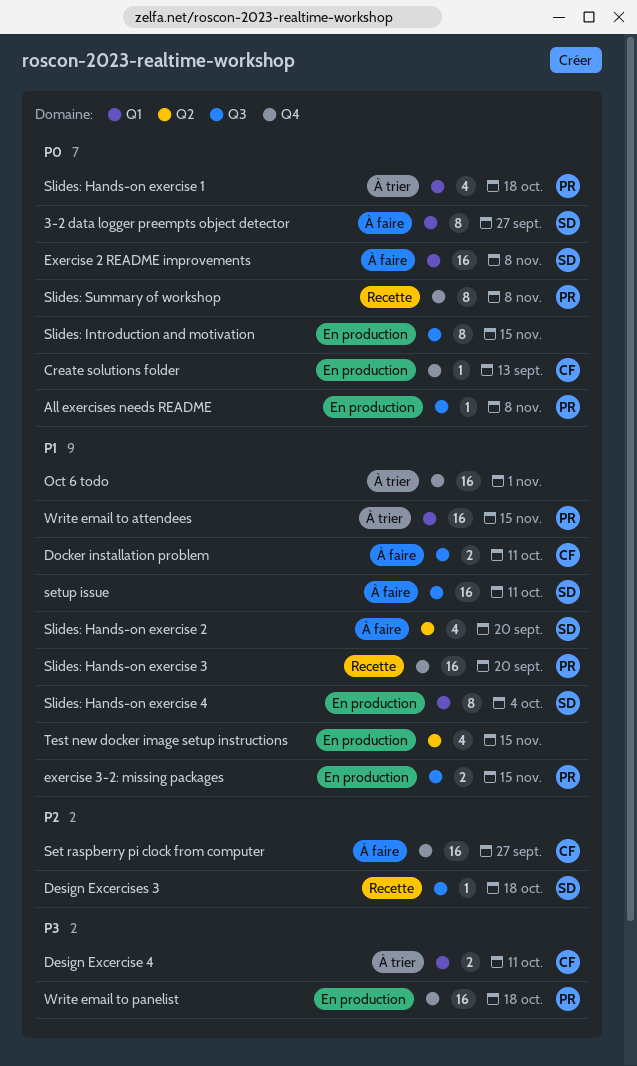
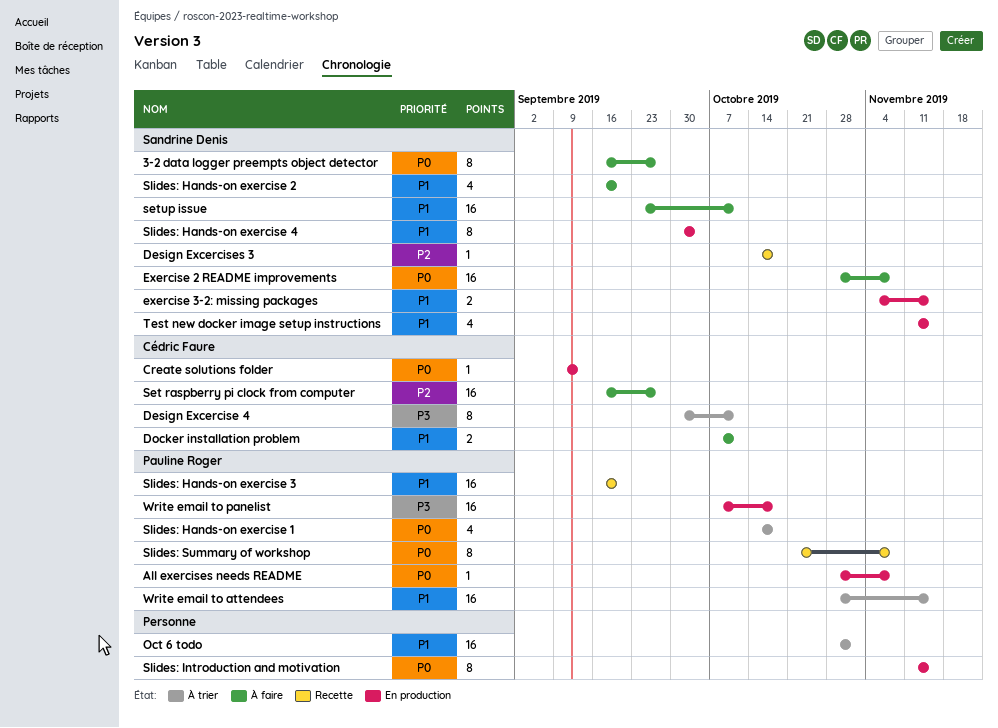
Design Excercise 4, estimate: 2 -> 8
exercise 3-2: missing packages, owner: Pauline Roger -> Sandrine Denis
Test new docker image setup instructions, owner: none -> Sandrine Denis

